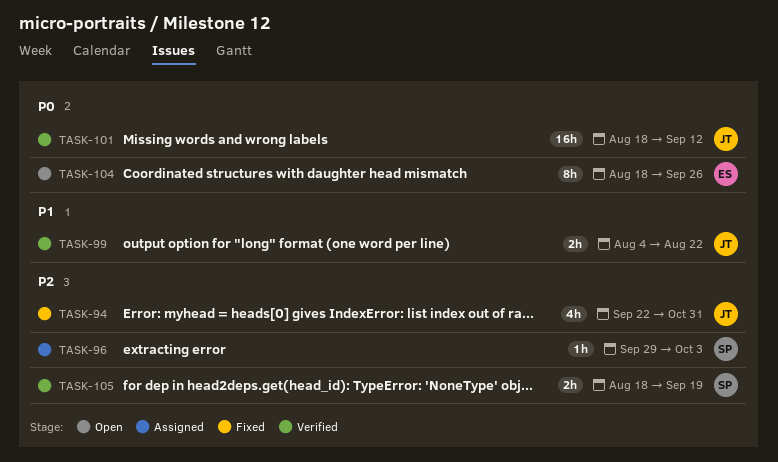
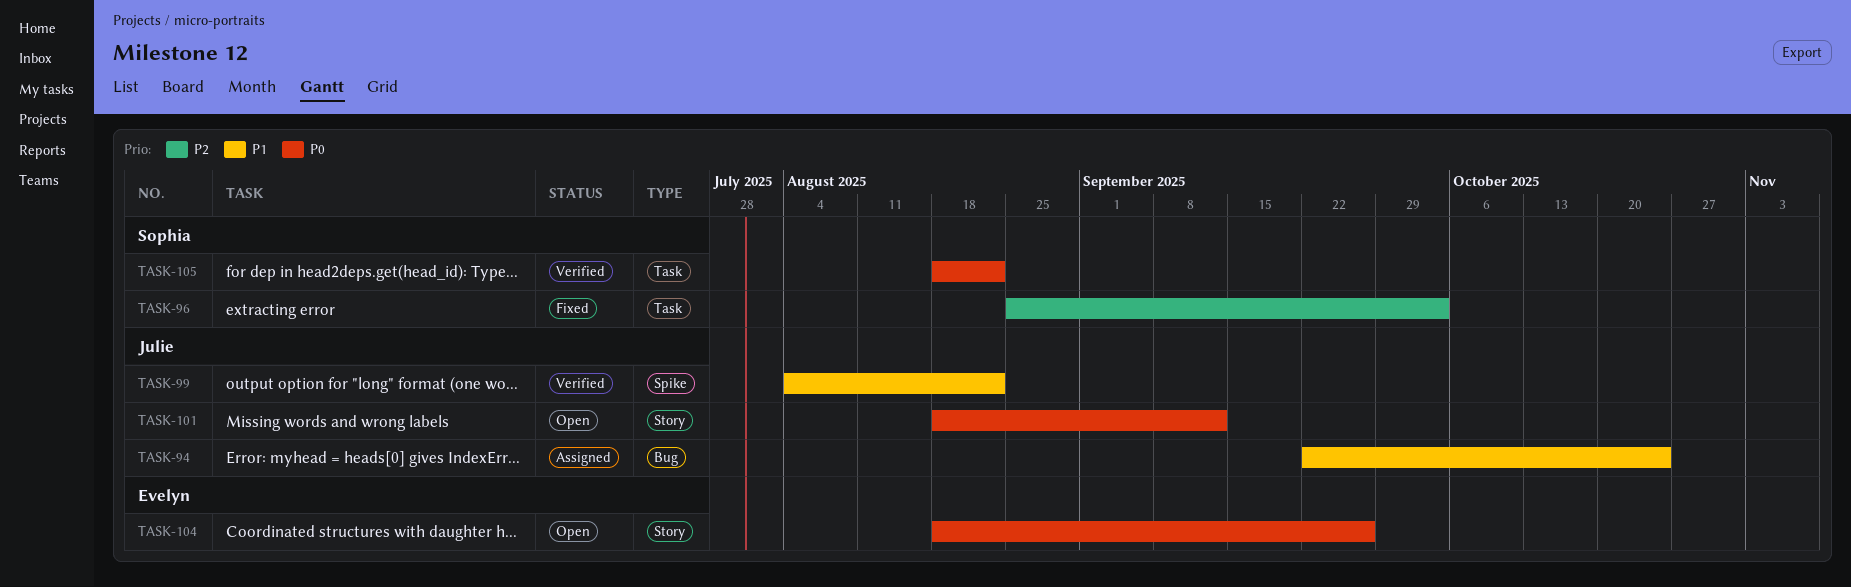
TASK-94, status: Fixed -> Assigned
TASK-94, priority: P2 -> P1
TASK-94, due: Oct 31 -> Oct 24
TASK-96, status: Assigned -> Fixed
TASK-96, start: Sep 29 -> Aug 25
TASK-101, status: Verified -> Open
TASK-105, priority: P2 -> P0
TASK-105, due: Sep 19 -> Aug 22

